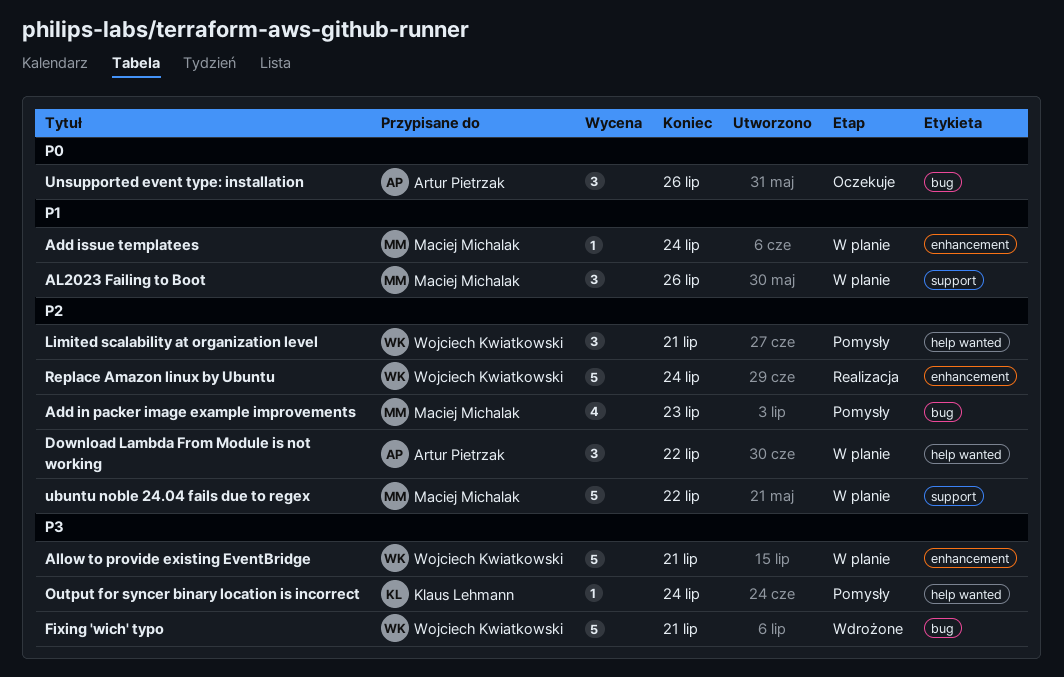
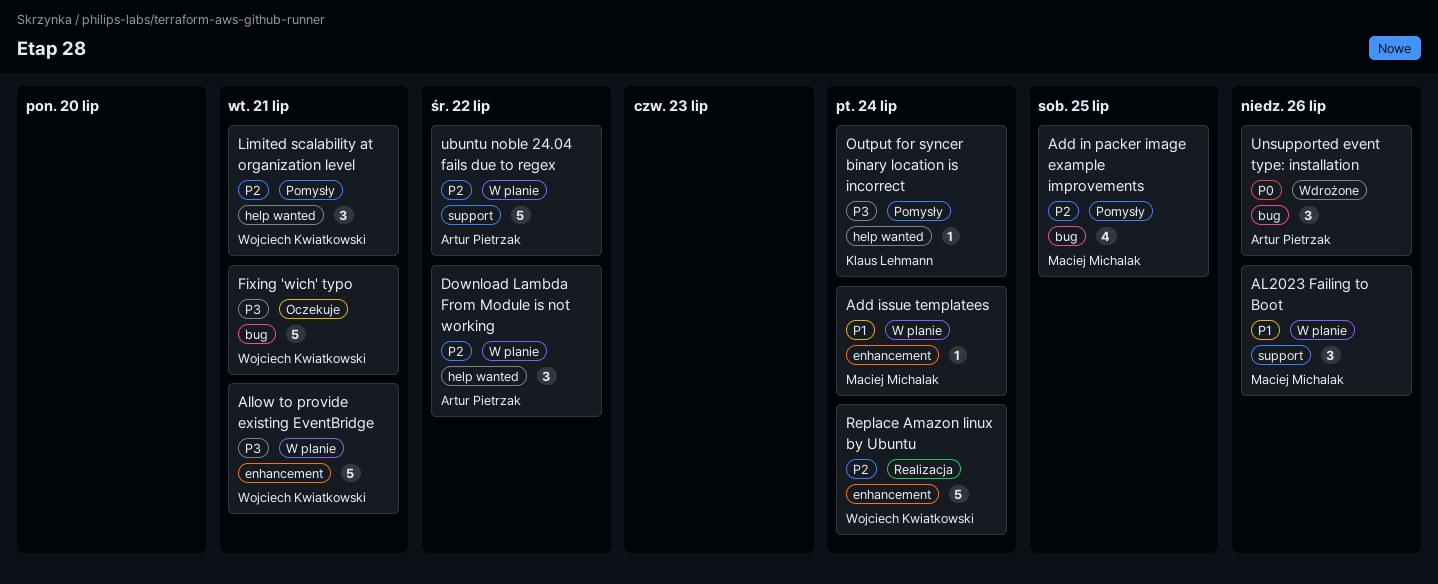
Add in packer image example improvements, due: Jul 23 -> Jul 25
Fixing 'wich' typo, status: Wdrożone -> Oczekuje
ubuntu noble 24.04 fails due to regex, owner: Maciej Michalak -> Artur Pietrzak
Unsupported event type: installation, status: Oczekuje -> Wdrożone

